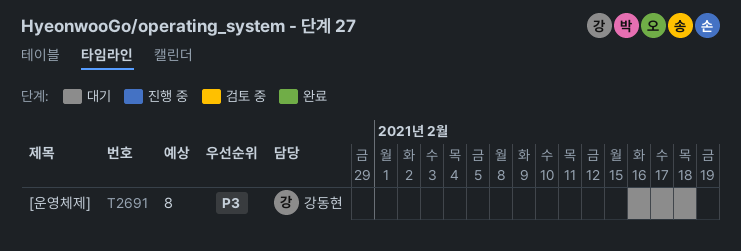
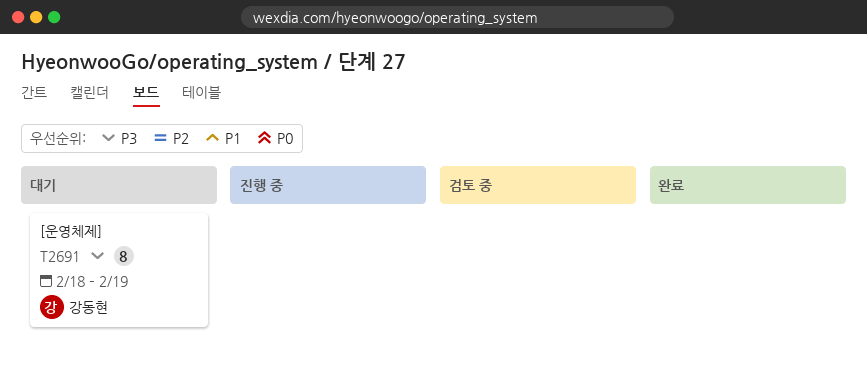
T2691, start: Feb 16 -> Feb 18
T2691, due: Feb 18 -> Feb 19

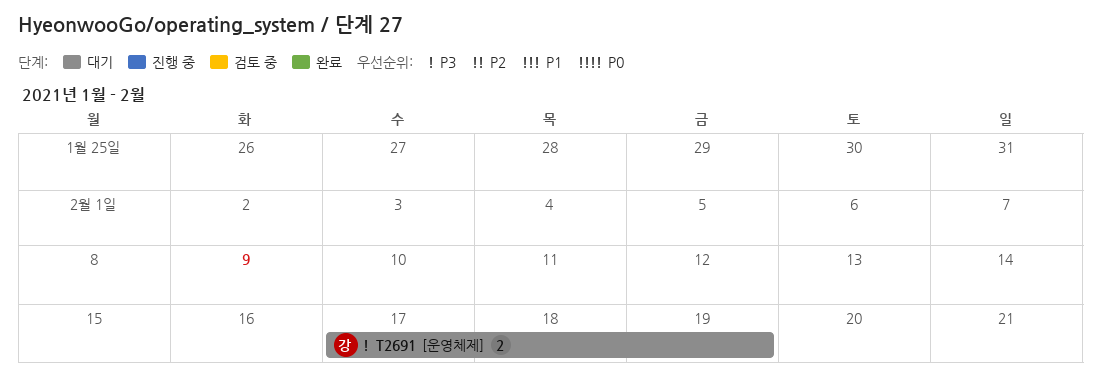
T2691, estimate: 8 -> 2
T2691, start: Feb 18 -> Feb 17

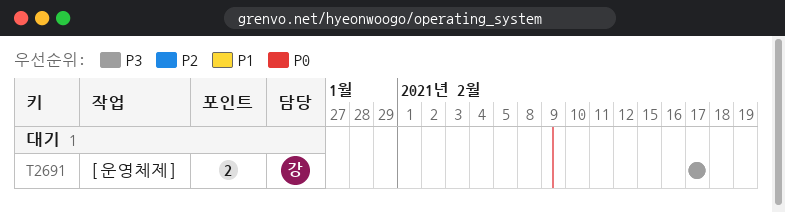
T2691, due: Feb 19 -> Feb 17

